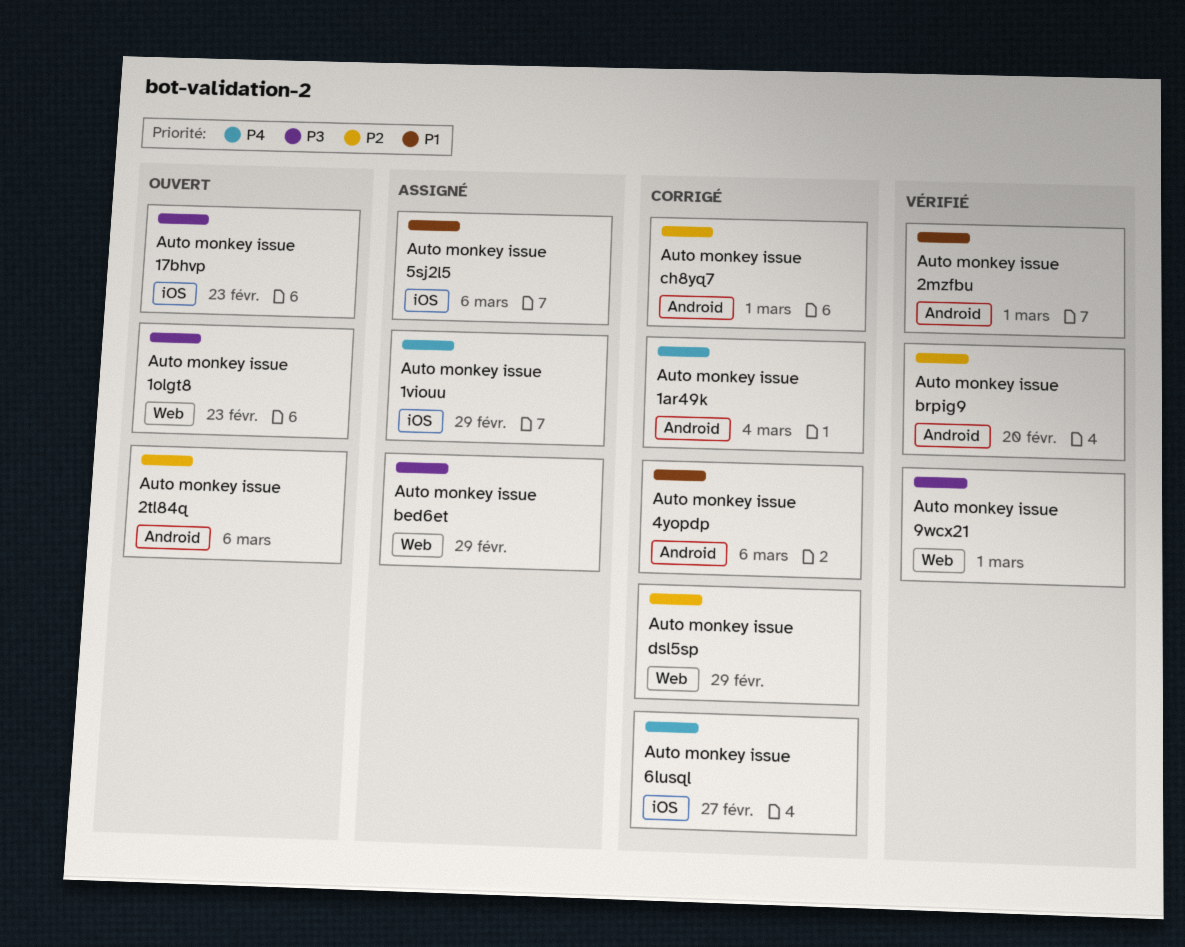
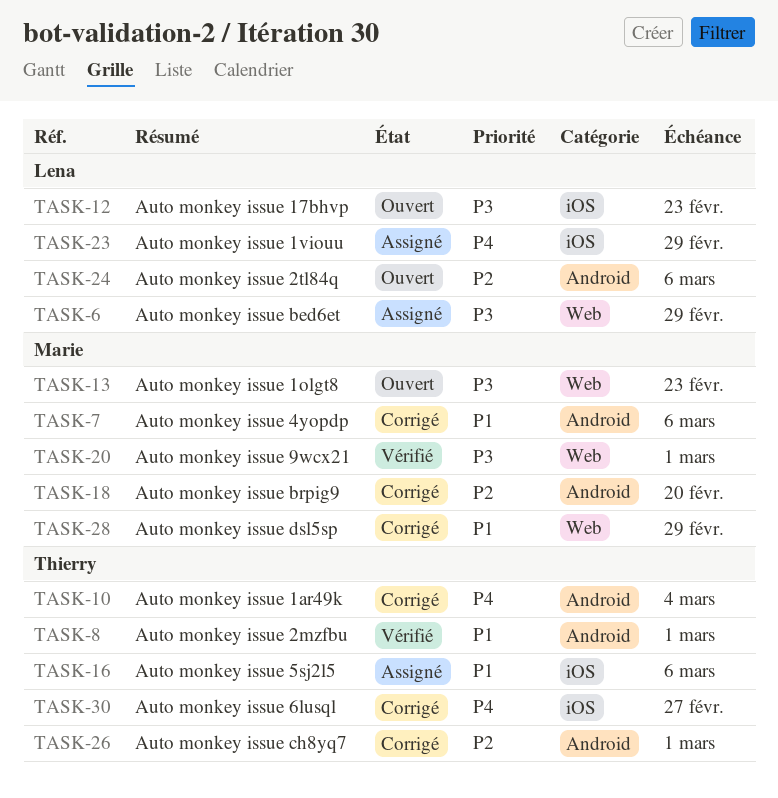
Auto monkey issue brpig9, status: Vérifié -> Corrigé
Auto monkey issue dsl5sp, priority: P2 -> P1

